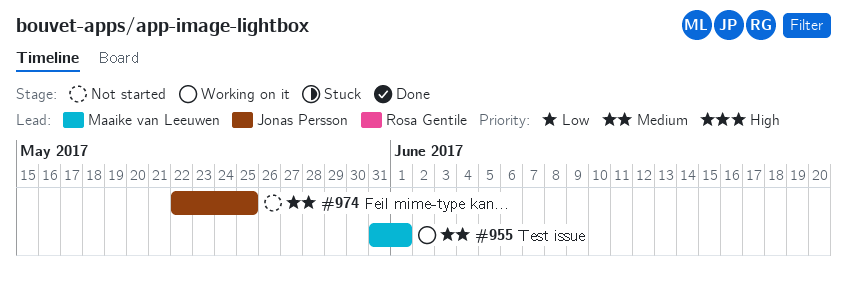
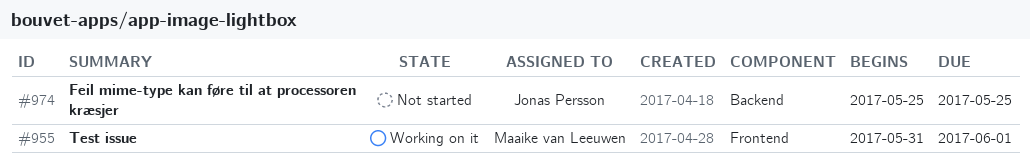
#974, start: May 22 -> May 25

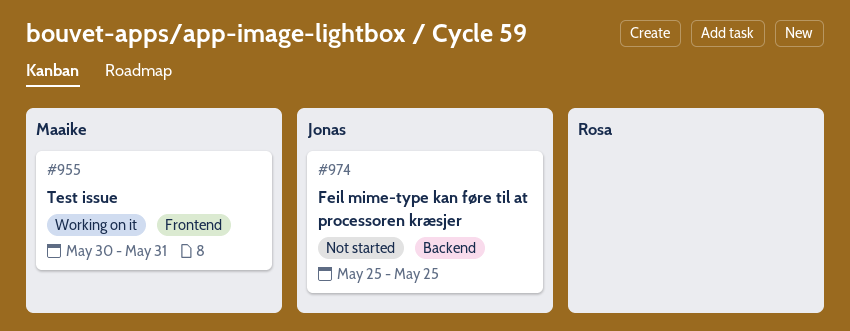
#955, start: May 31 -> May 30
#955, due: Jun 1 -> May 31

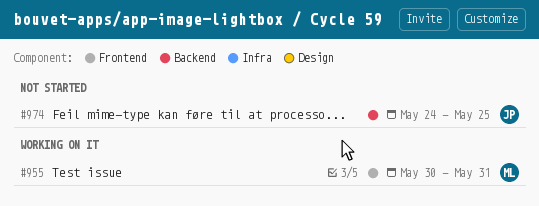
#974, start: May 25 -> May 24

